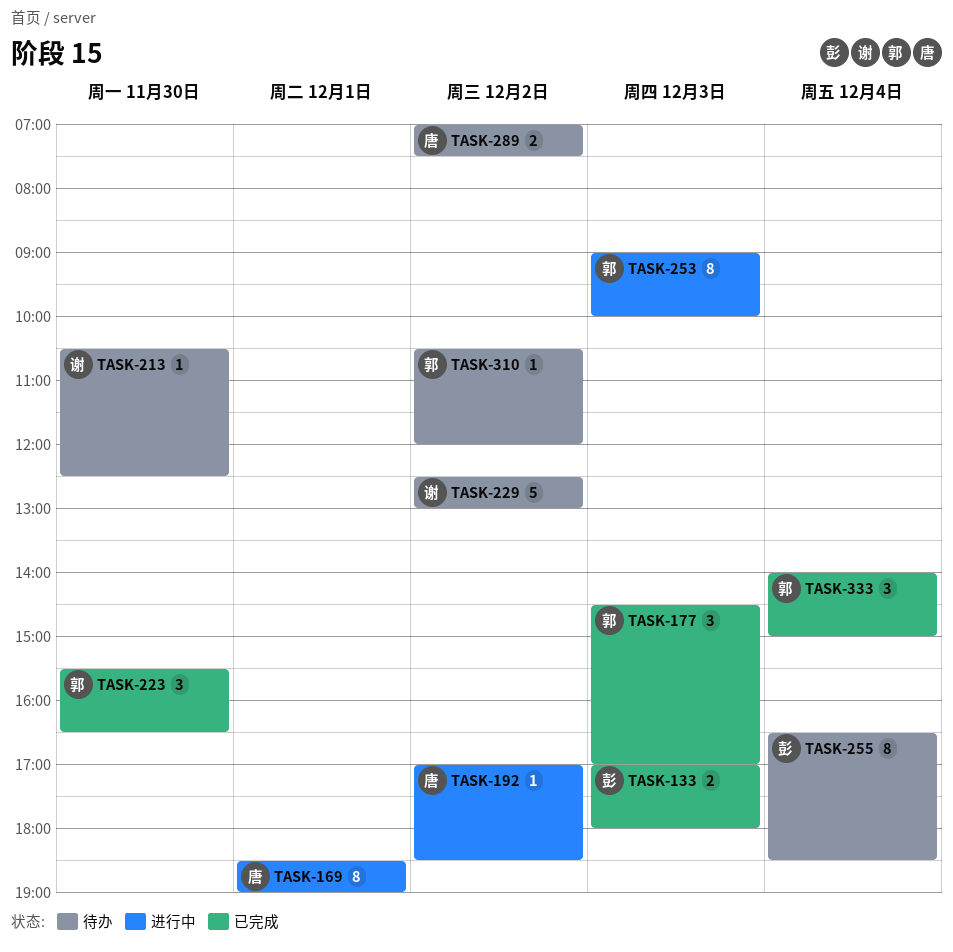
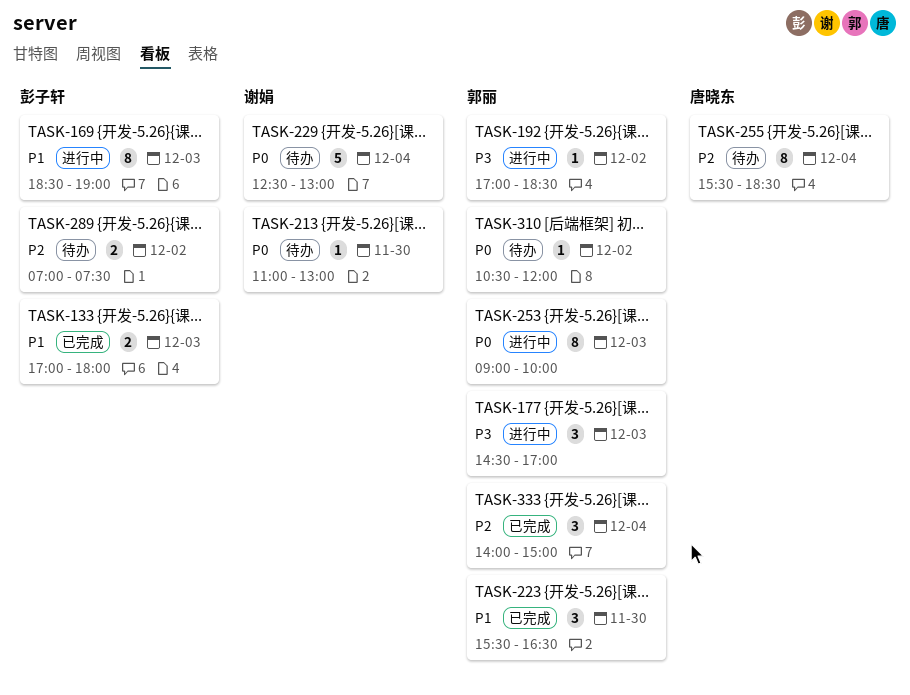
TASK-169, owner: 唐晓东 -> 彭子轩
TASK-169, day: Dec 1 -> Dec 3
TASK-177, status: 已完成 -> 进行中
TASK-192, owner: 唐晓东 -> 郭丽
TASK-213, begins: 10:30 -> 11:00
TASK-213, ends: 12:30 -> 13:00
TASK-229, day: Dec 2 -> Dec 4
TASK-255, owner: 彭子轩 -> 唐晓东
TASK-255, begins: 16:30 -> 15:30
TASK-289, owner: 唐晓东 -> 彭子轩

